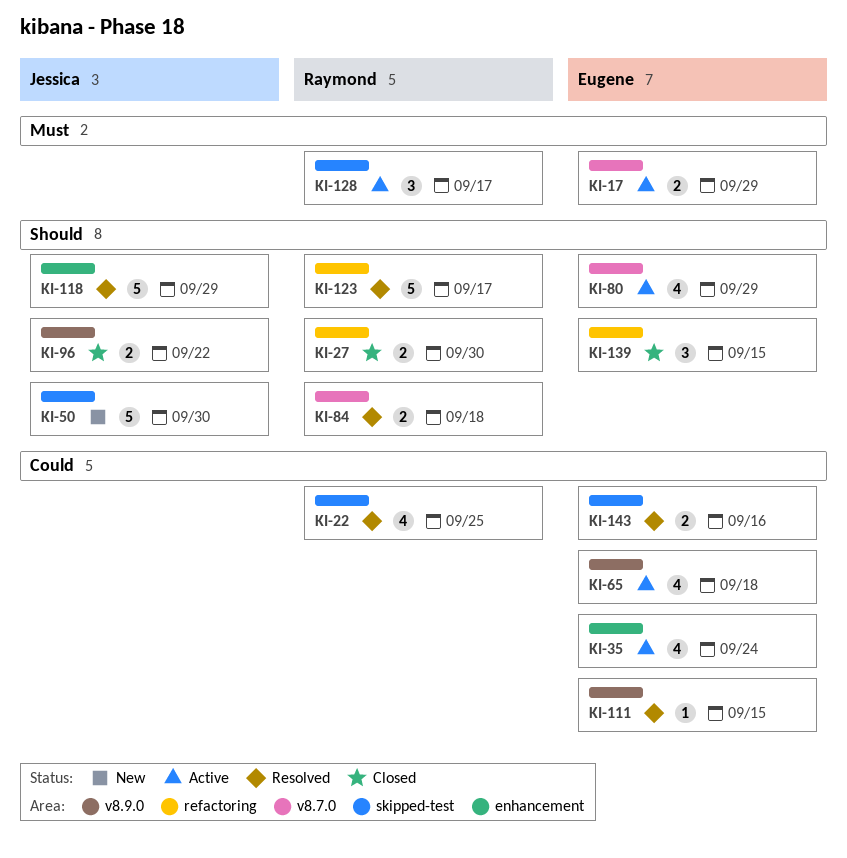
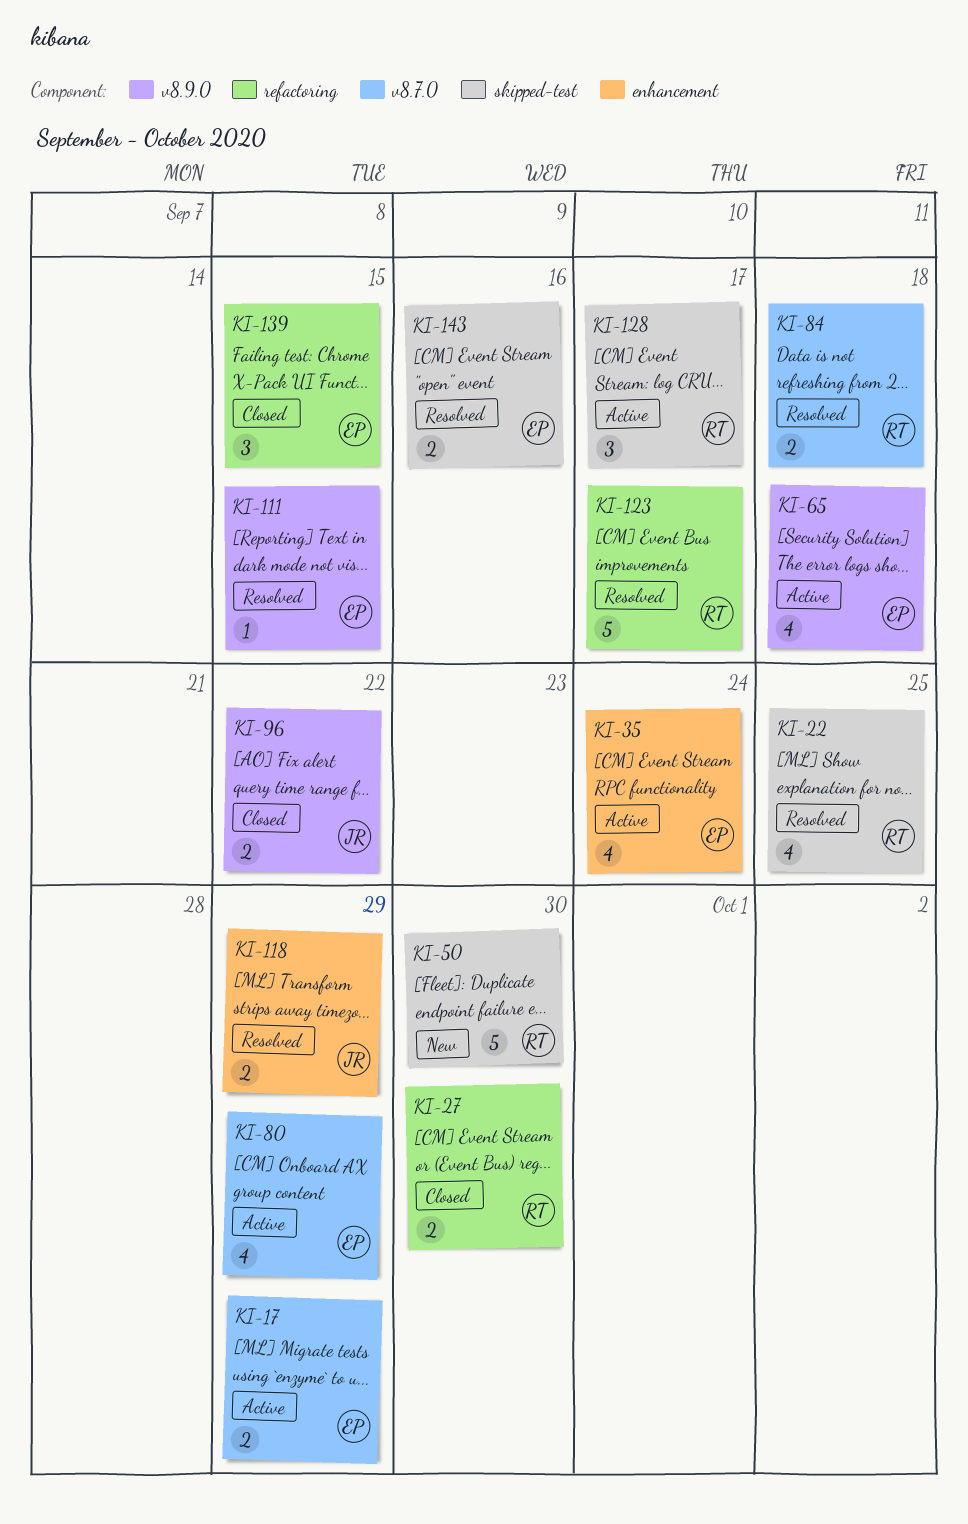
KI-50, owner: Jessica -> Raymond
KI-118, estimate: 5 -> 2

